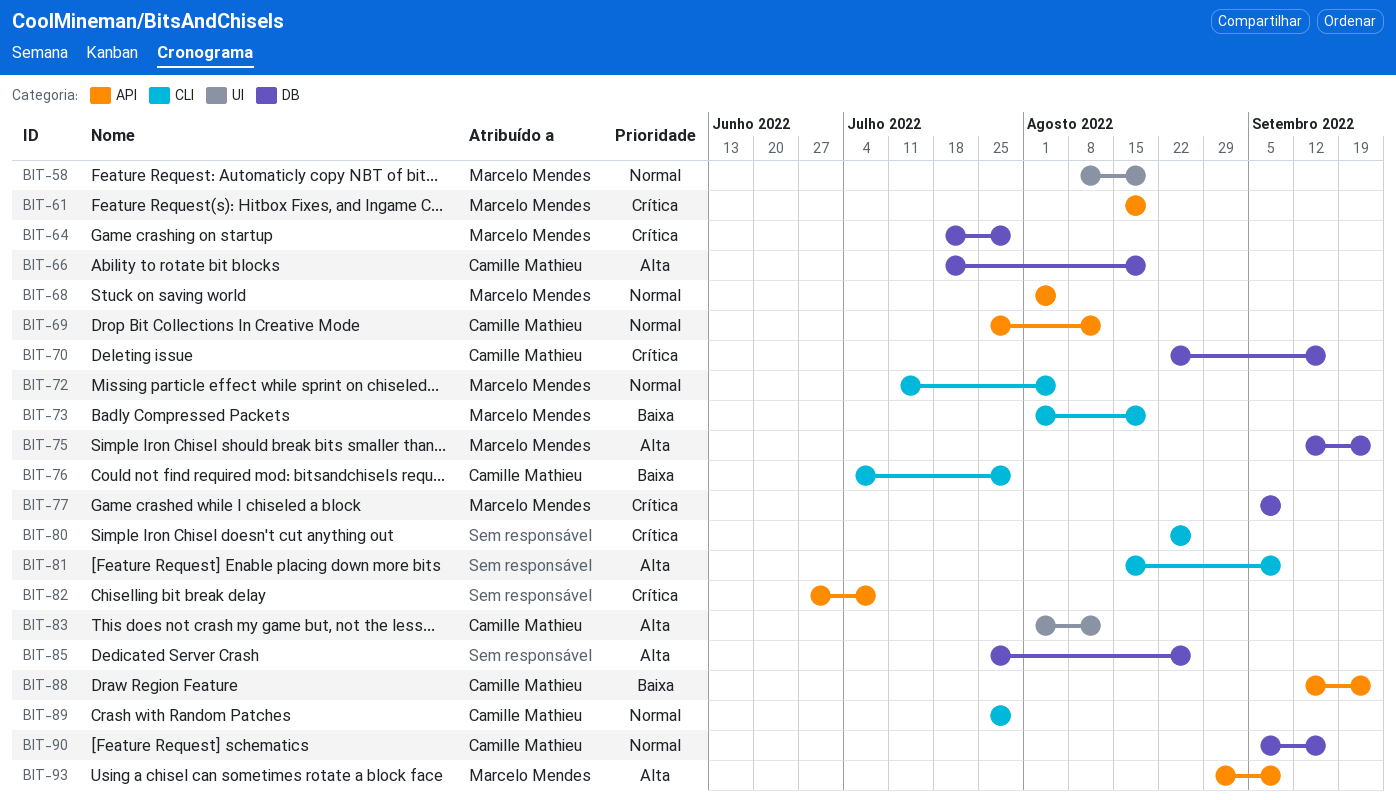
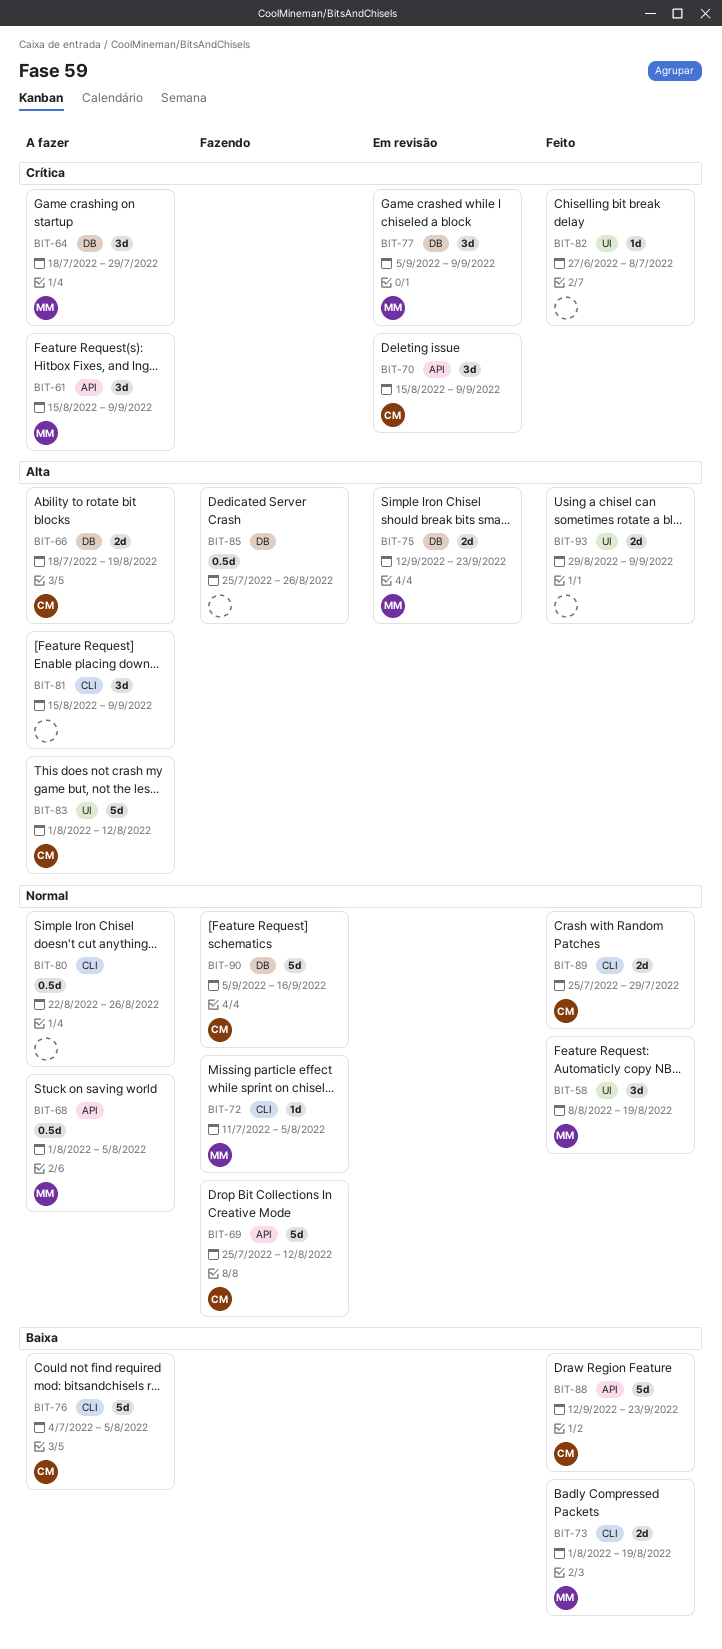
BIT-61, due: Aug 19 -> Sep 9
BIT-70, label: DB -> API
BIT-70, start: Aug 22 -> Aug 15
BIT-70, due: Sep 16 -> Sep 9
BIT-76, due: Jul 29 -> Aug 5
BIT-80, priority: Crítica -> Normal
BIT-82, label: API -> UI
BIT-93, owner: Marcelo Mendes -> none
BIT-93, label: API -> UI

